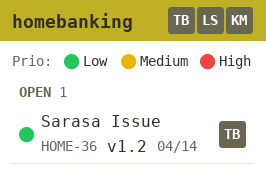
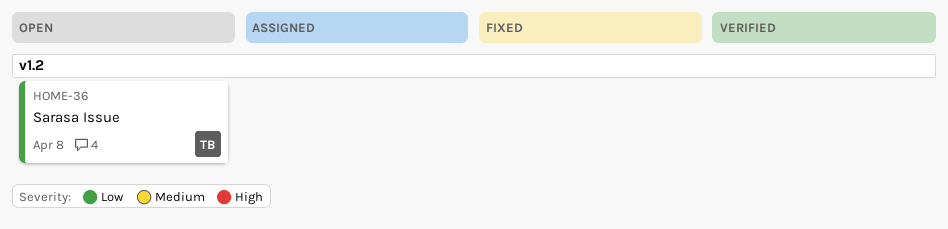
HOME-36, due: Apr 14 -> Apr 8

